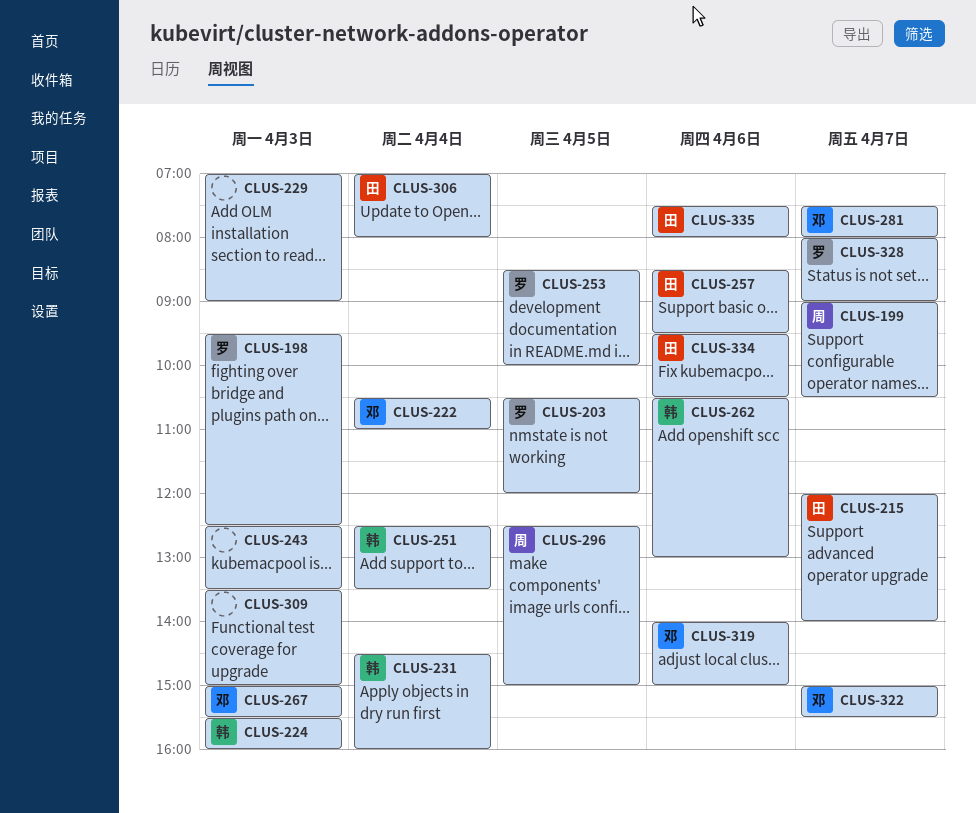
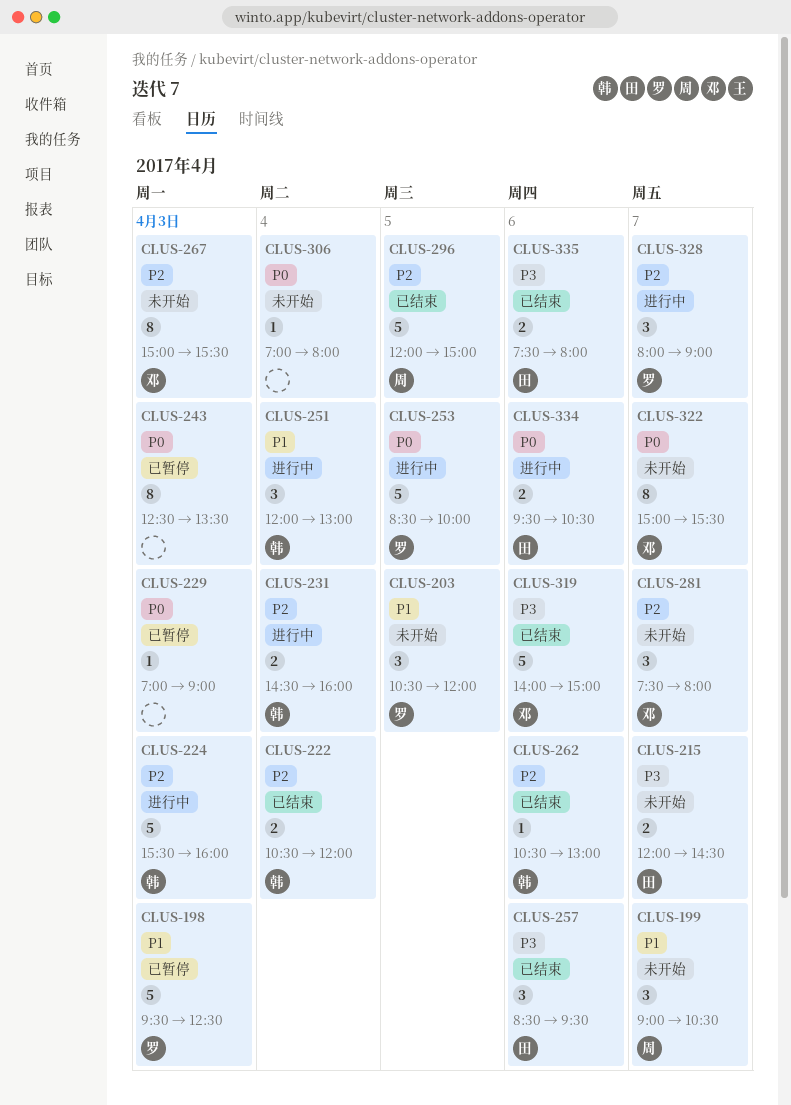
CLUS-215, ends: 14:00 -> 14:30
CLUS-222, owner: 邓 -> 韩
CLUS-222, ends: 11:00 -> 12:00
CLUS-251, begins: 12:30 -> 12:00
CLUS-251, ends: 13:30 -> 13:00
CLUS-296, begins: 12:30 -> 12:00
CLUS-306, owner: 田 -> none
CLUS-309: present -> none

